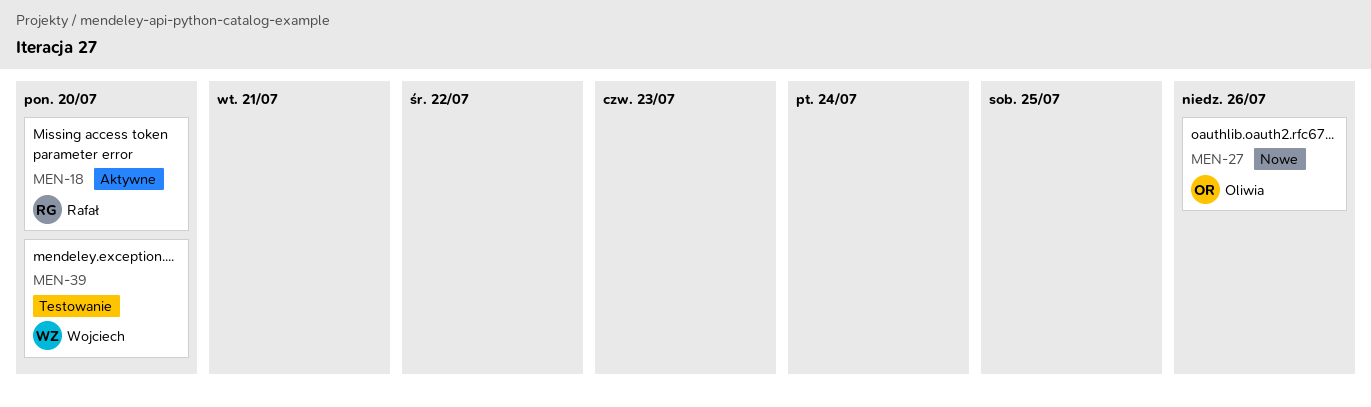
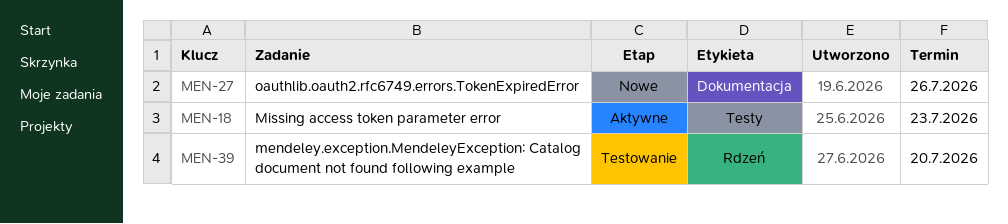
MEN-18, due: Jul 20 -> Jul 23

